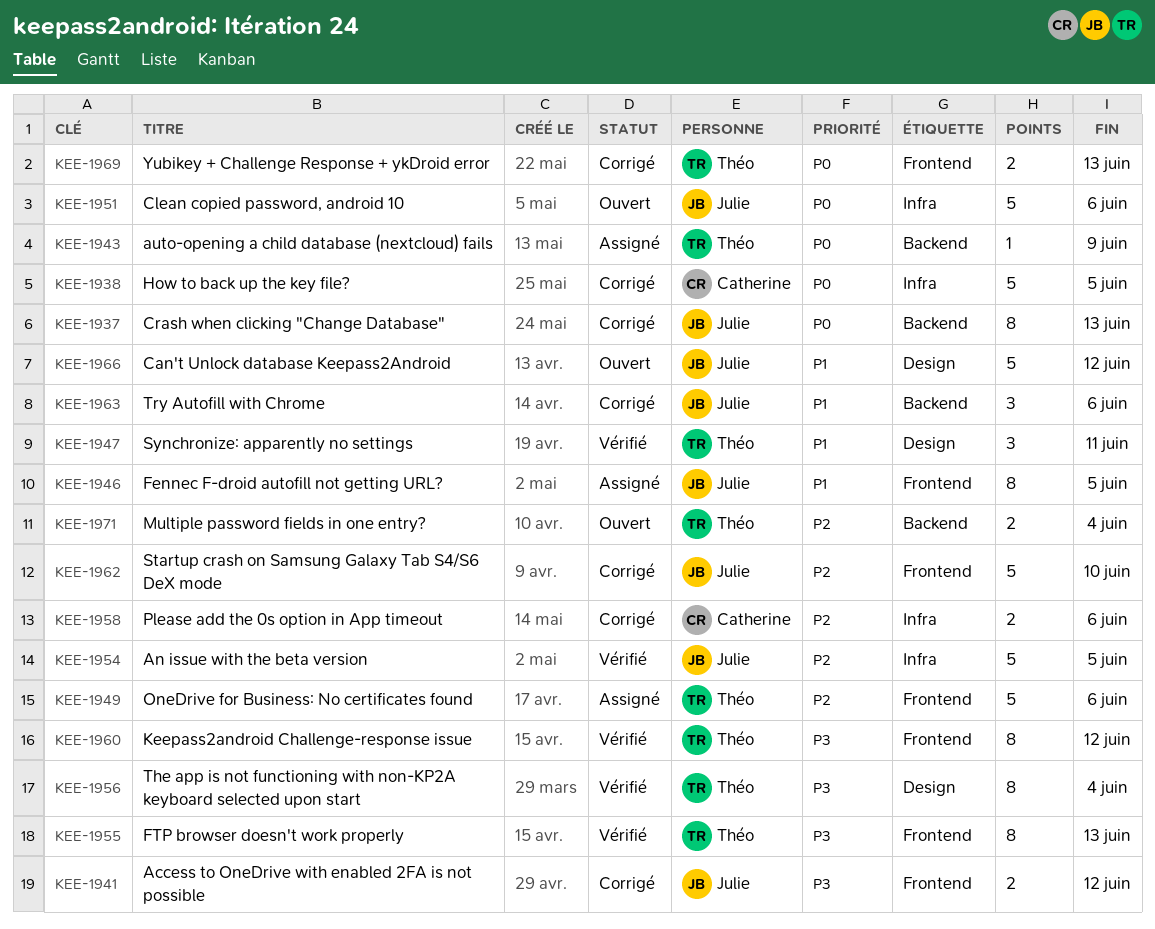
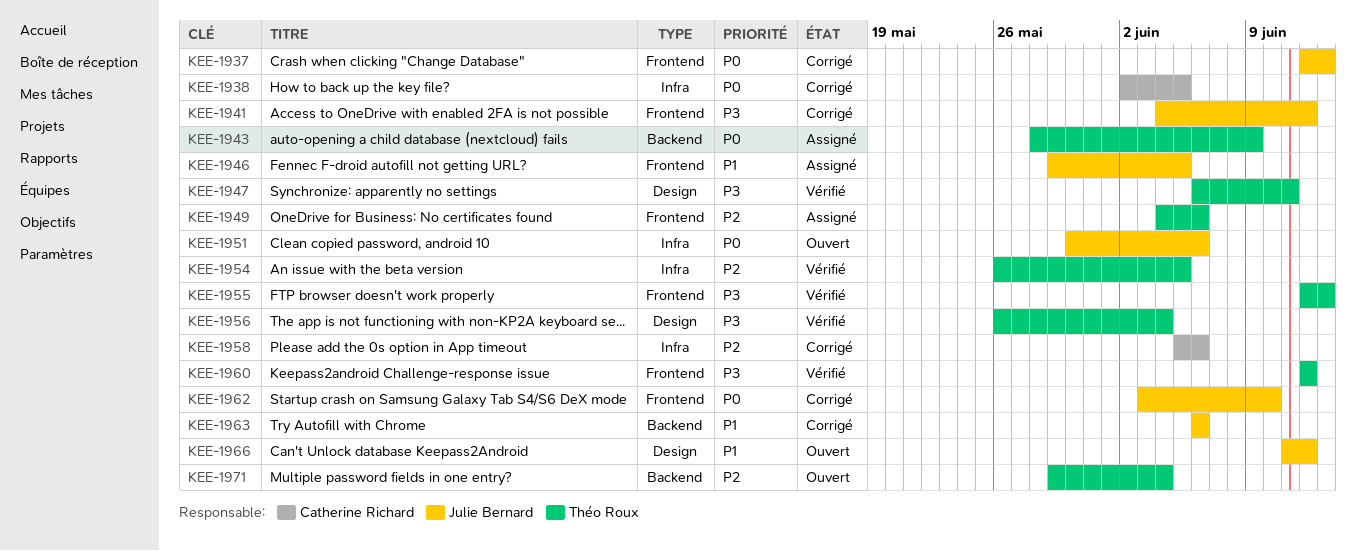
KEE-1937, label: Backend -> Frontend
KEE-1947, priority: P1 -> P3
KEE-1954, owner: Julie Bernard -> Théo Roux
KEE-1962, priority: P2 -> P0
KEE-1969: present -> none

